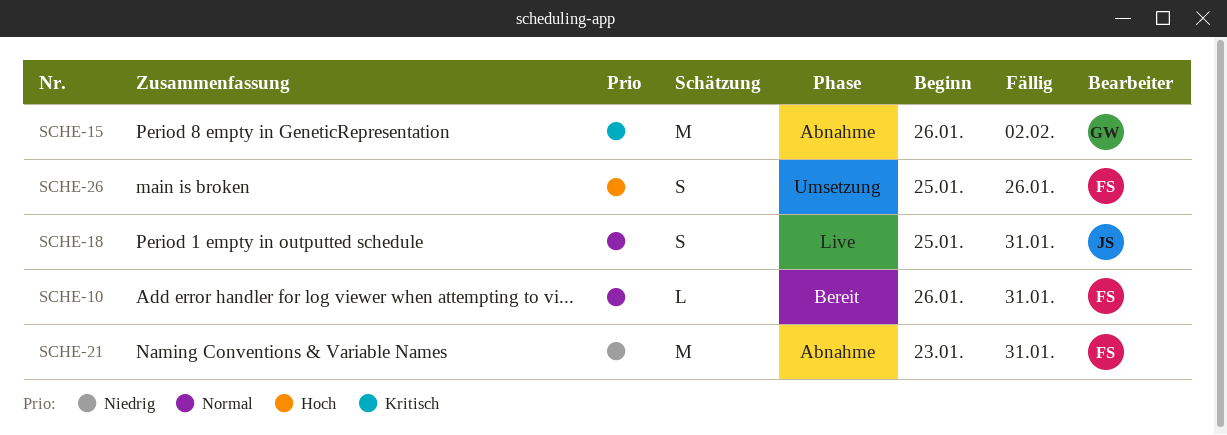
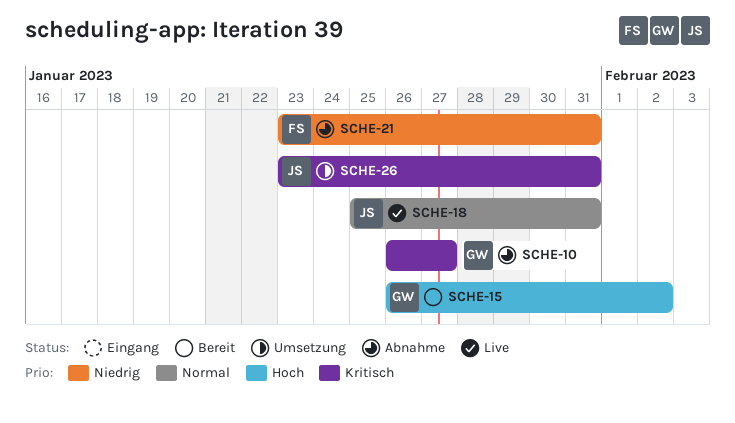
SCHE-10, status: Bereit -> Abnahme
SCHE-10, owner: FS -> GW
SCHE-10, priority: Normal -> Kritisch
SCHE-10, due: Jan 31 -> Jan 27
SCHE-15, status: Abnahme -> Bereit
SCHE-15, priority: Kritisch -> Hoch
SCHE-26, owner: FS -> JS
SCHE-26, priority: Hoch -> Kritisch
SCHE-26, start: Jan 25 -> Jan 23
SCHE-26, due: Jan 26 -> Jan 31

